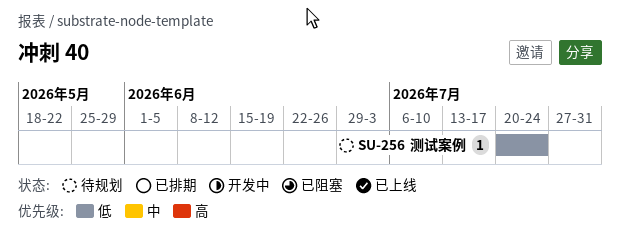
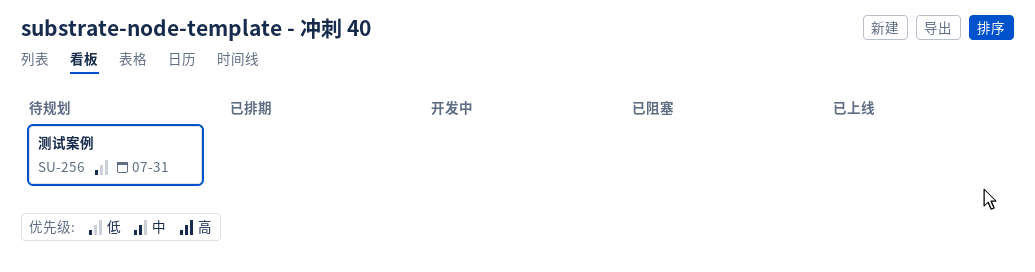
SU-256, due: Jul 24 -> Jul 31

